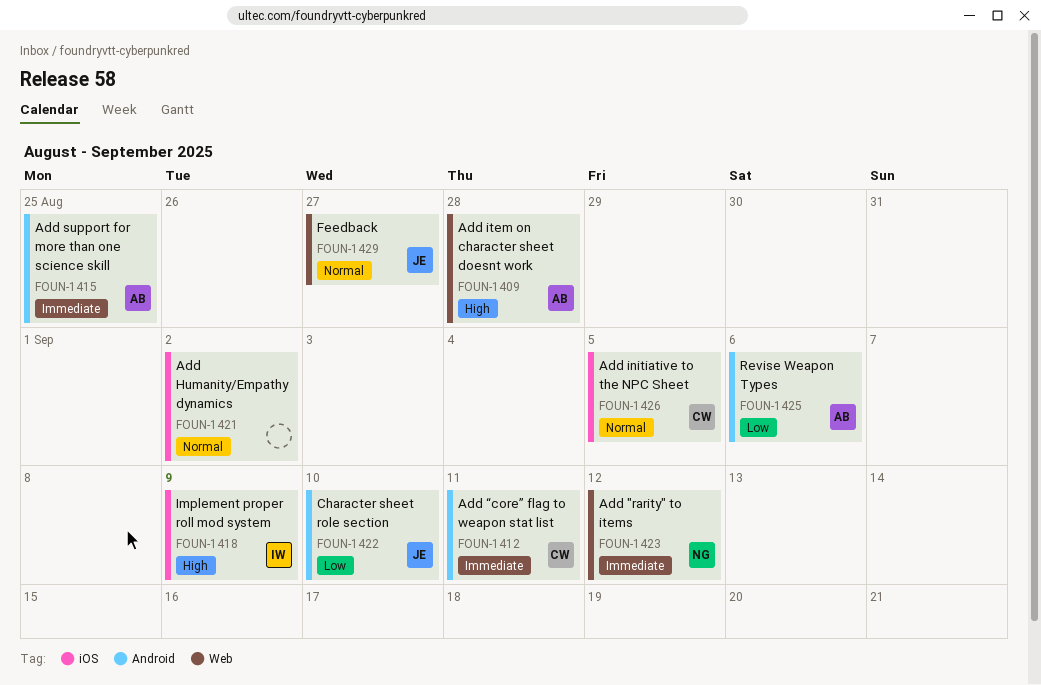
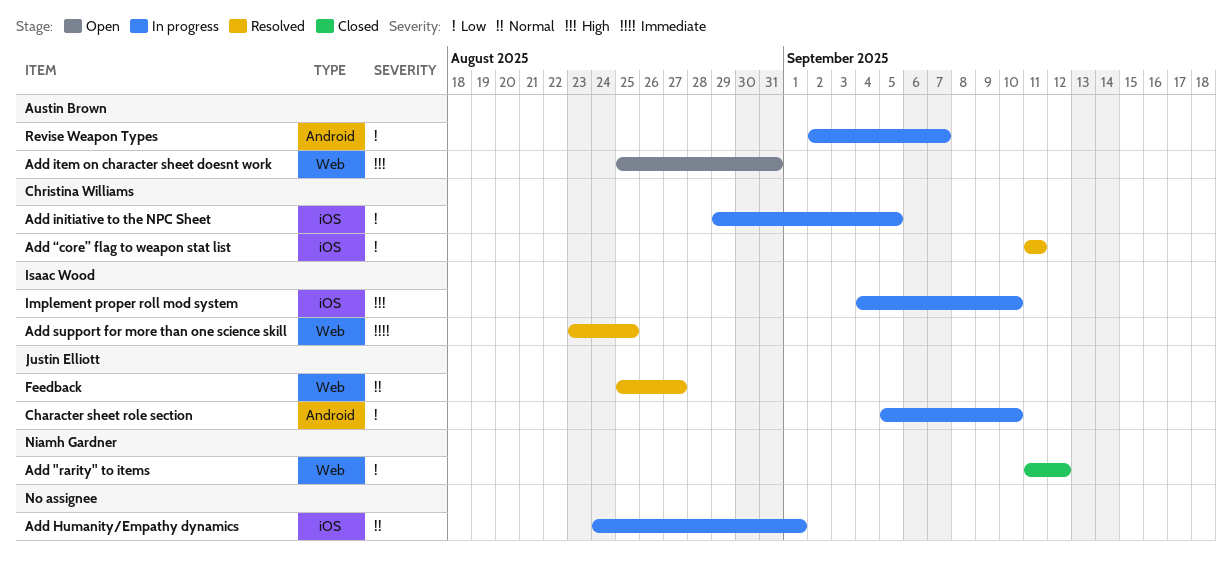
Add "rarity" to items, priority: Immediate -> Low
Add Humanity/Empathy dynamics, due: Sep 2 -> Sep 1
Add initiative to the NPC Sheet, priority: Normal -> Low
Add item on character sheet doesnt work, due: Aug 28 -> Aug 31
Add support for more than one science skill, owner: Austin Brown -> Isaac Wood
Add support for more than one science skill, label: Android -> Web
Add “core” flag to weapon stat list, priority: Immediate -> Low
Add “core” flag to weapon stat list, label: Android -> iOS
Implement proper roll mod system, due: Sep 9 -> Sep 10
Revise Weapon Types, due: Sep 6 -> Sep 7

